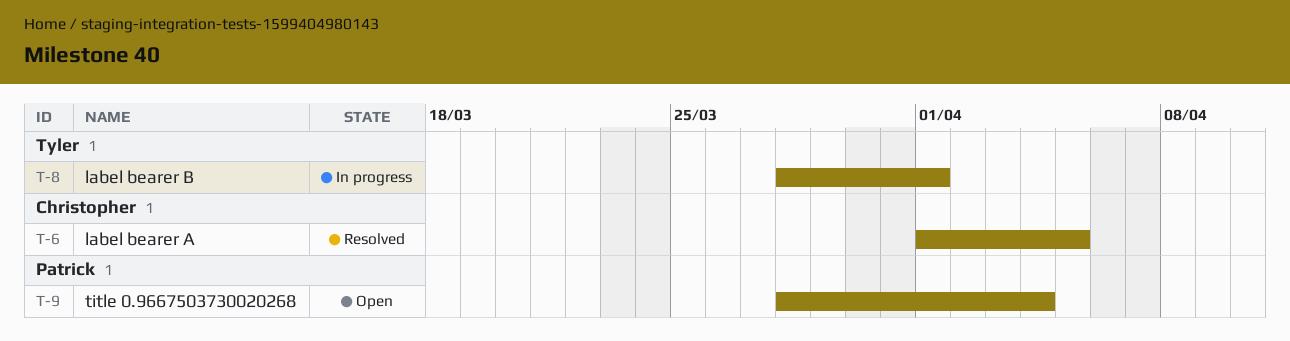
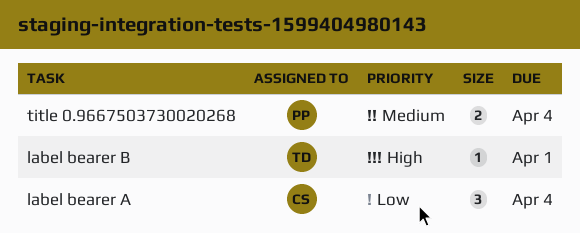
label bearer A, due: Apr 5 -> Apr 4

